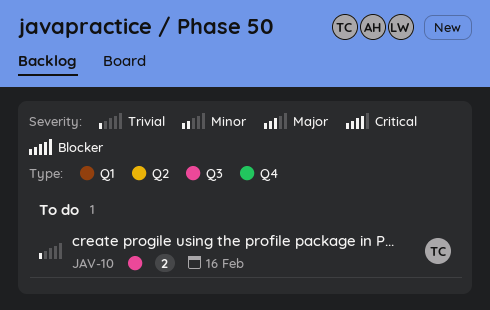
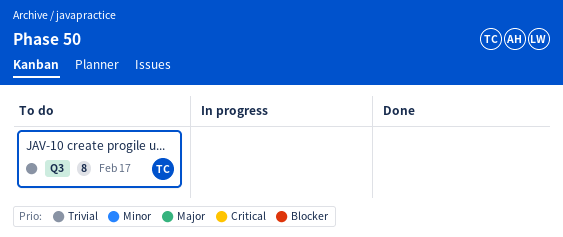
JAV-10, estimate: 2 -> 8
JAV-10, due: Feb 16 -> Feb 17

